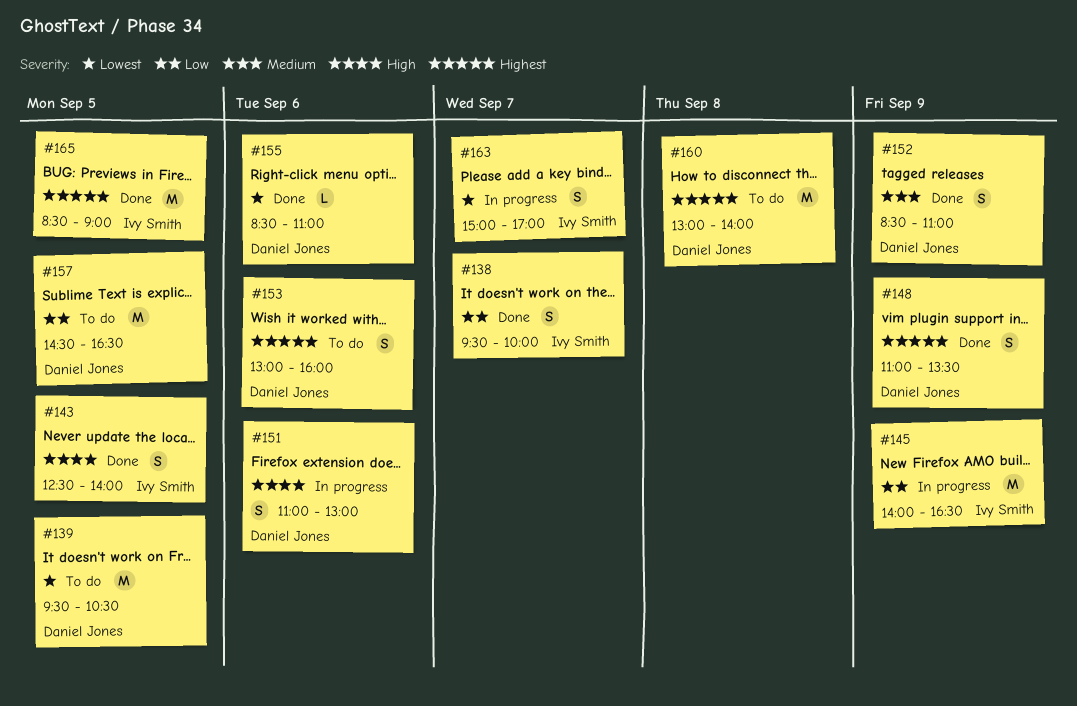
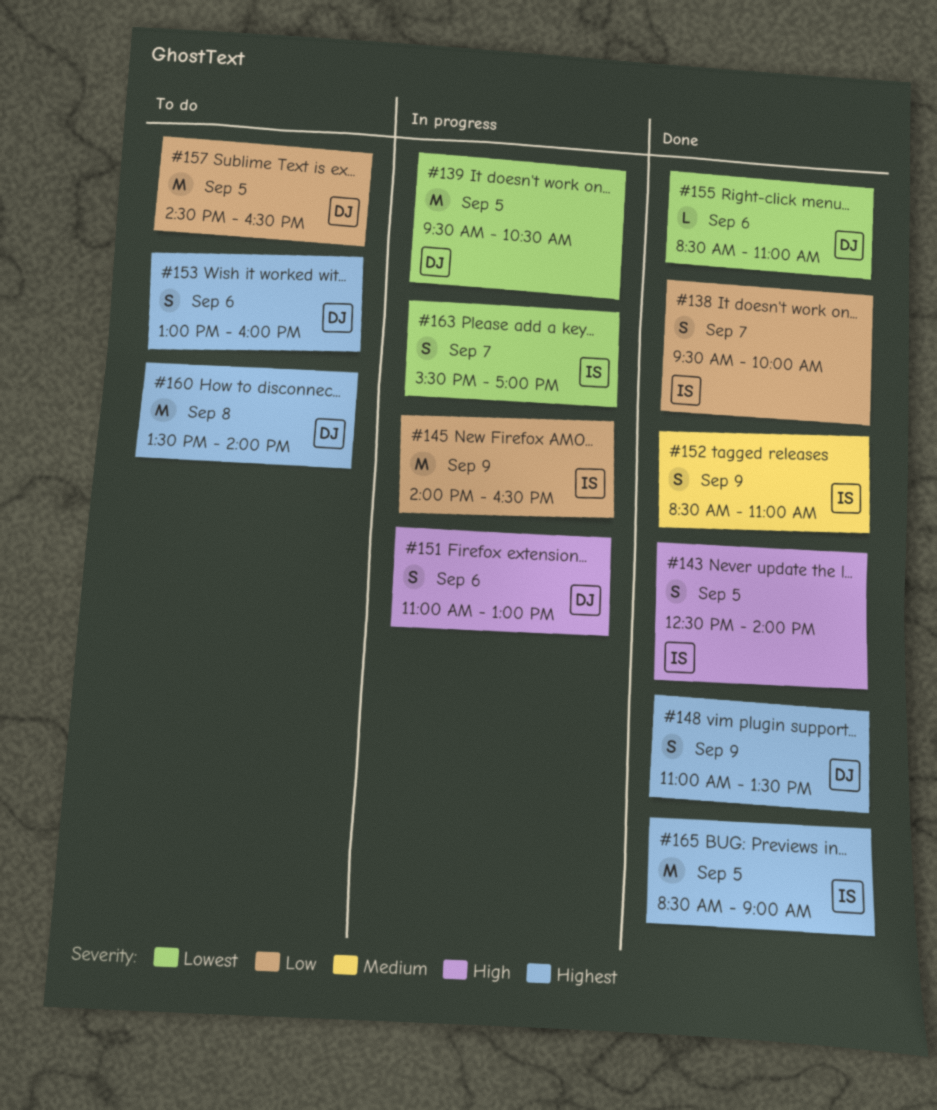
#139, status: To do -> In progress
#152, owner: Daniel Jones -> Ivy Smith
#160, begins: 13:00 -> 13:30
#163, begins: 15:00 -> 15:30

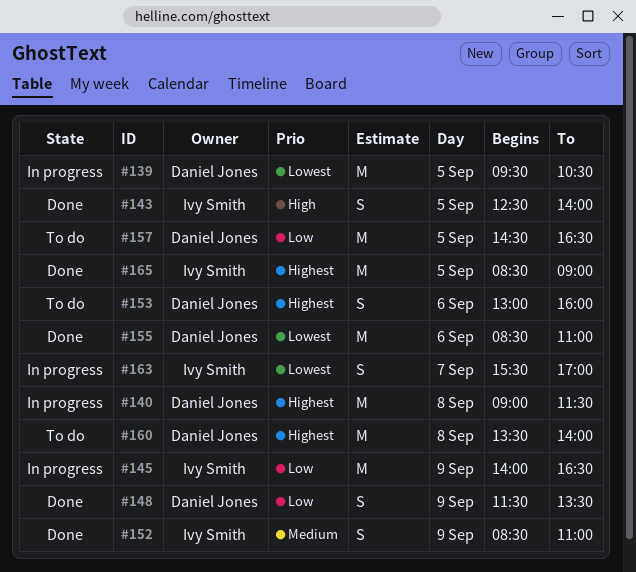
#138: present -> none
#140: none -> present
#148, priority: Highest -> Low
#148, begins: 11:00 -> 11:30
#151: present -> none
#155, estimate: L -> M

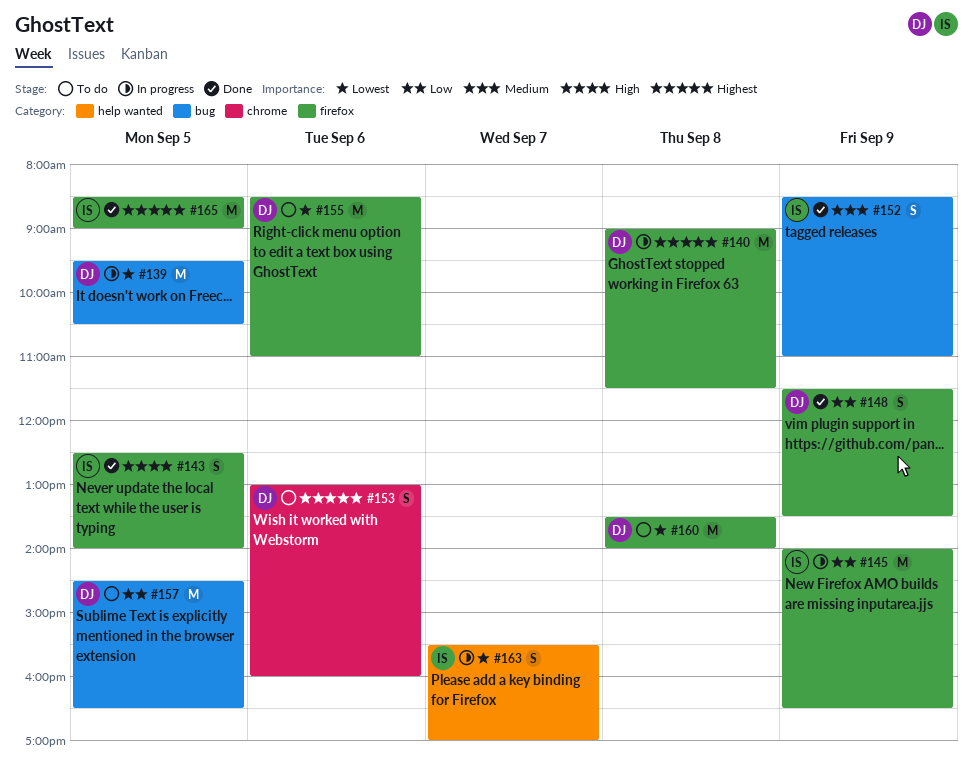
#155, status: Done -> To do
#160, priority: Highest -> Lowest

